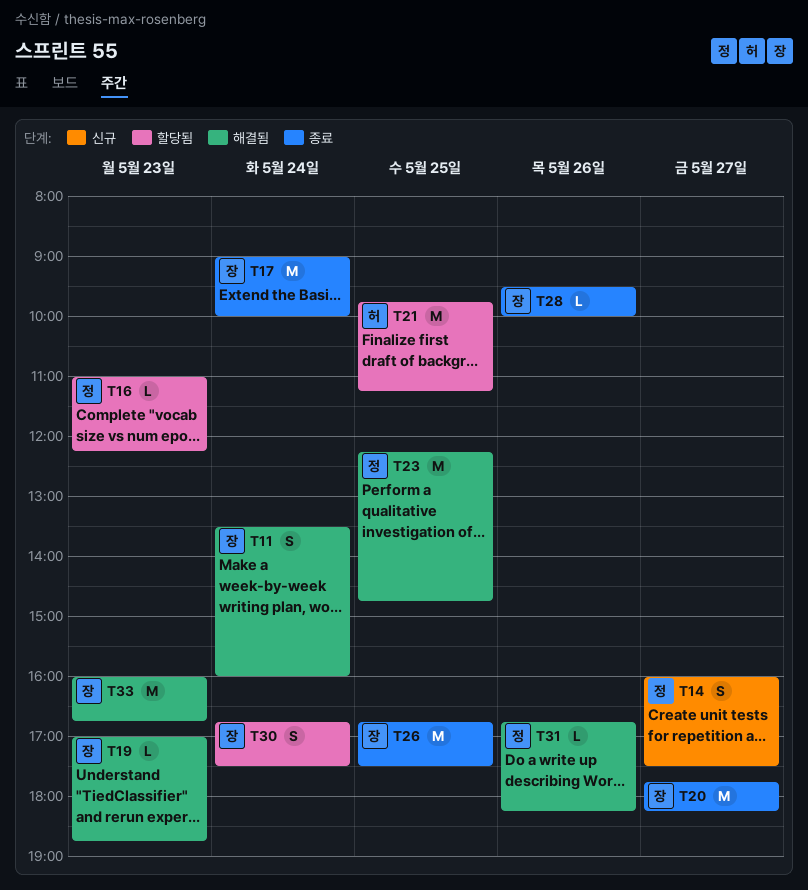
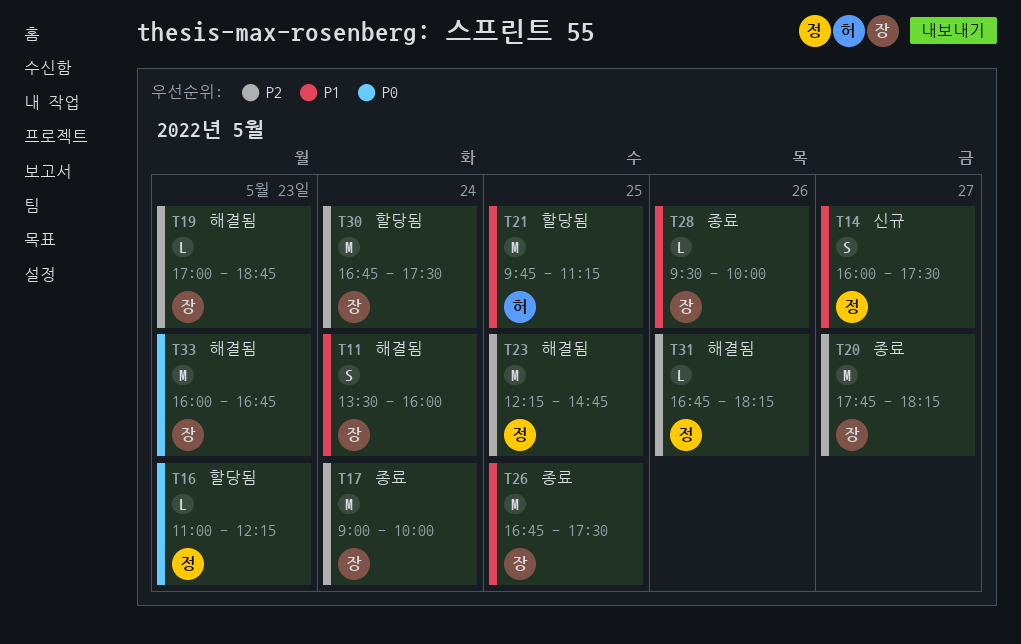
T30, estimate: S -> M

